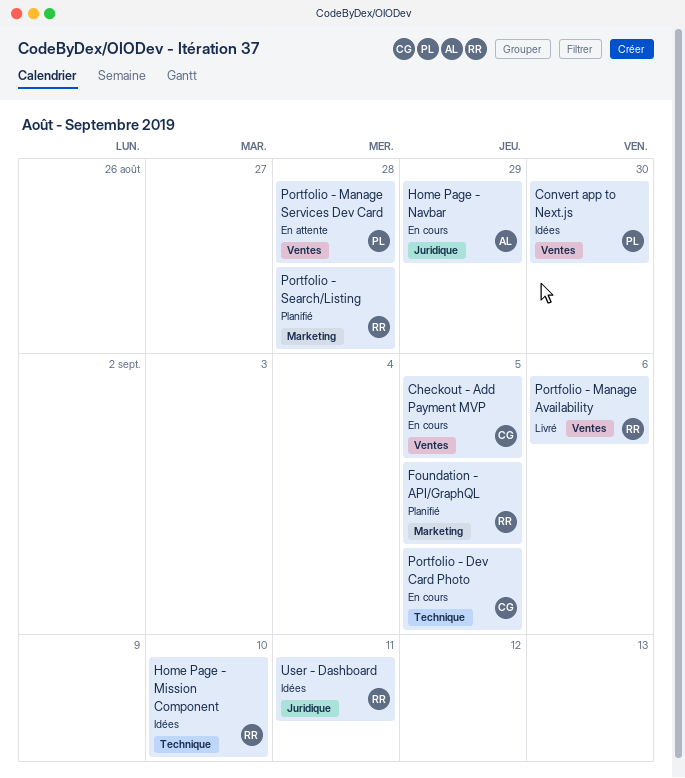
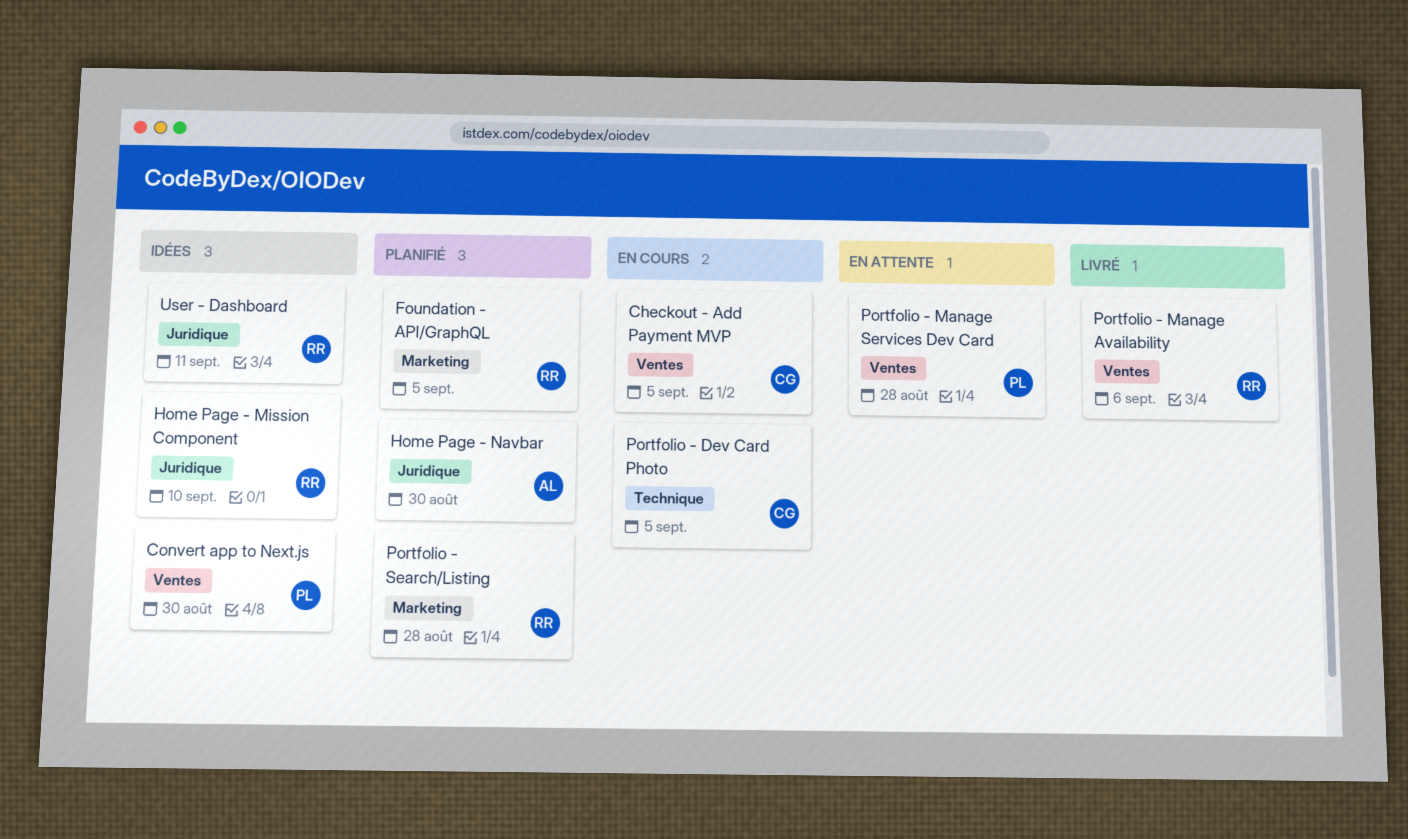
Home Page - Mission Component, label: Technique -> Juridique
Home Page - Navbar, status: En cours -> Planifié
Home Page - Navbar, due: Aug 29 -> Aug 30

